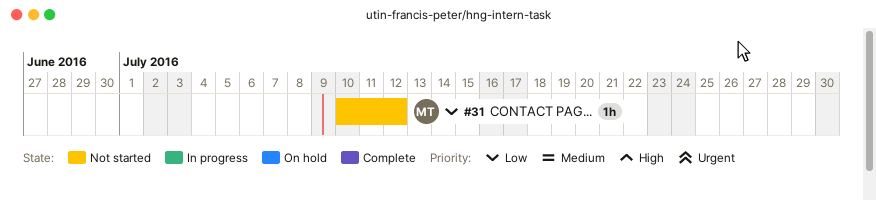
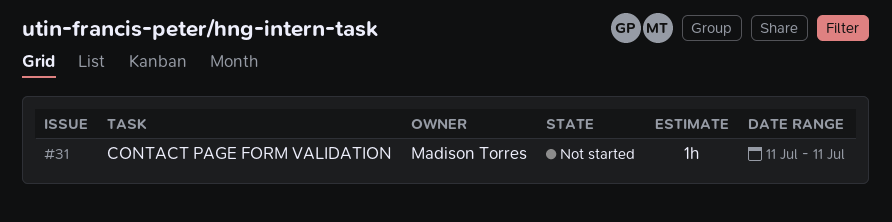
#31, start: Jul 10 -> Jul 11
#31, due: Jul 12 -> Jul 11

